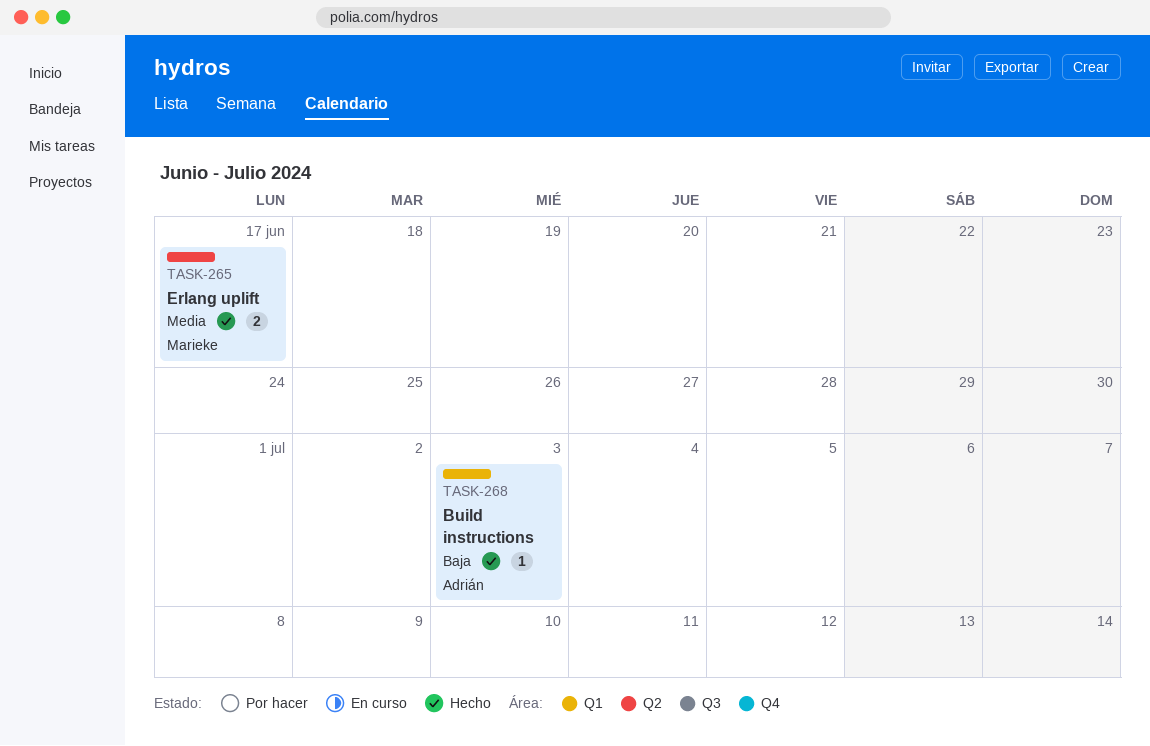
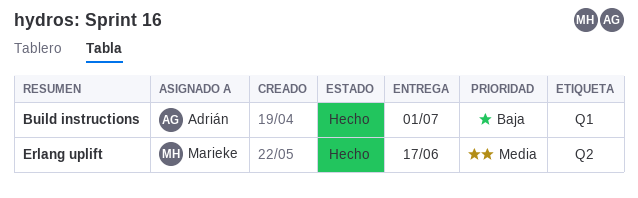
Build instructions, due: Jul 3 -> Jul 1

